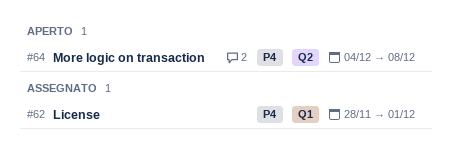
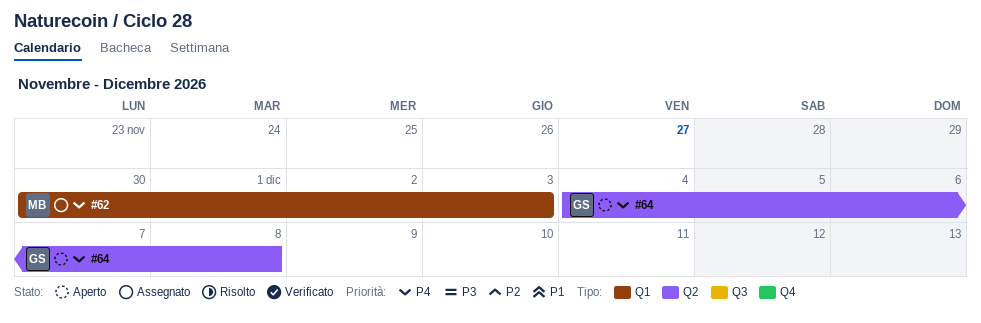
#62, start: Nov 28 -> Nov 30
#62, due: Dec 1 -> Dec 3

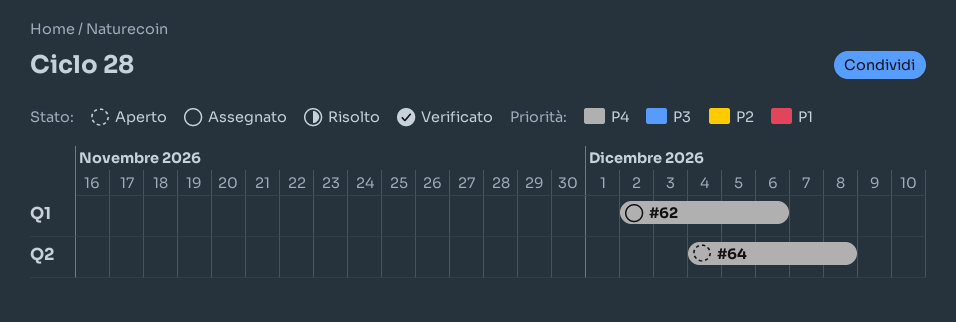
#62, start: Nov 30 -> Dec 2
#62, due: Dec 3 -> Dec 6

